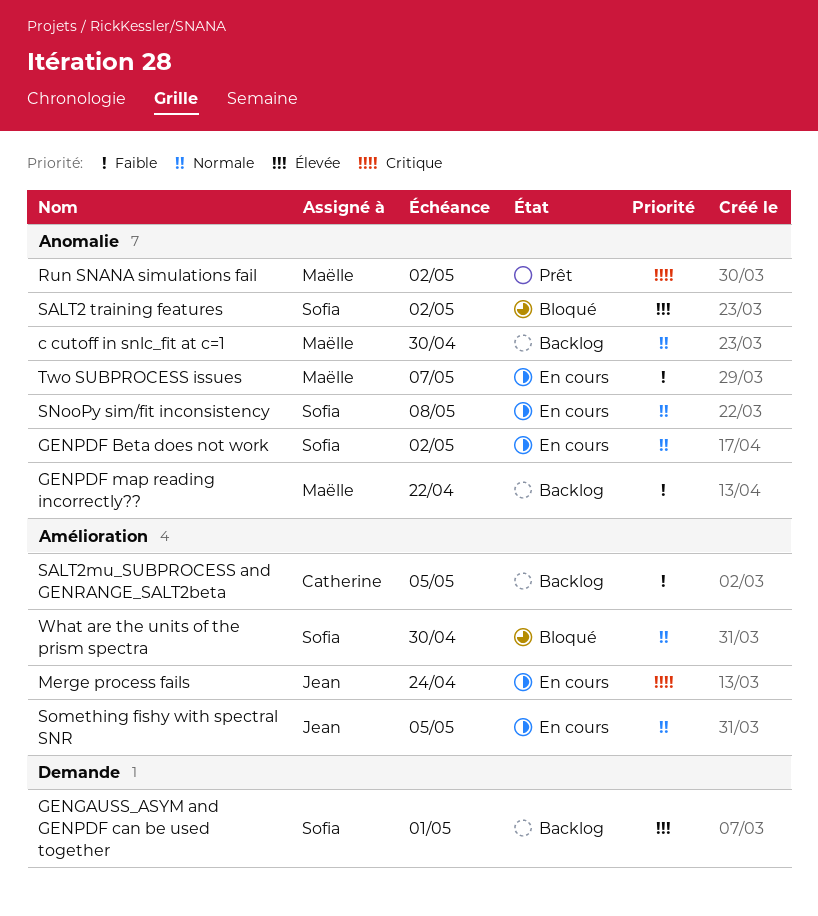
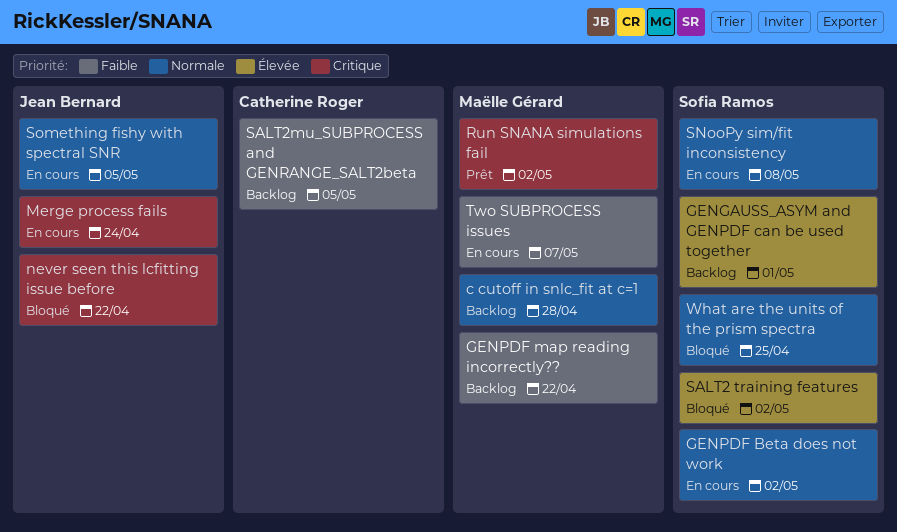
c cutoff in snlc_fit at c=1, due: Apr 30 -> Apr 28
never seen this lcfitting issue before: none -> present
What are the units of the prism spectra, due: Apr 30 -> Apr 25

